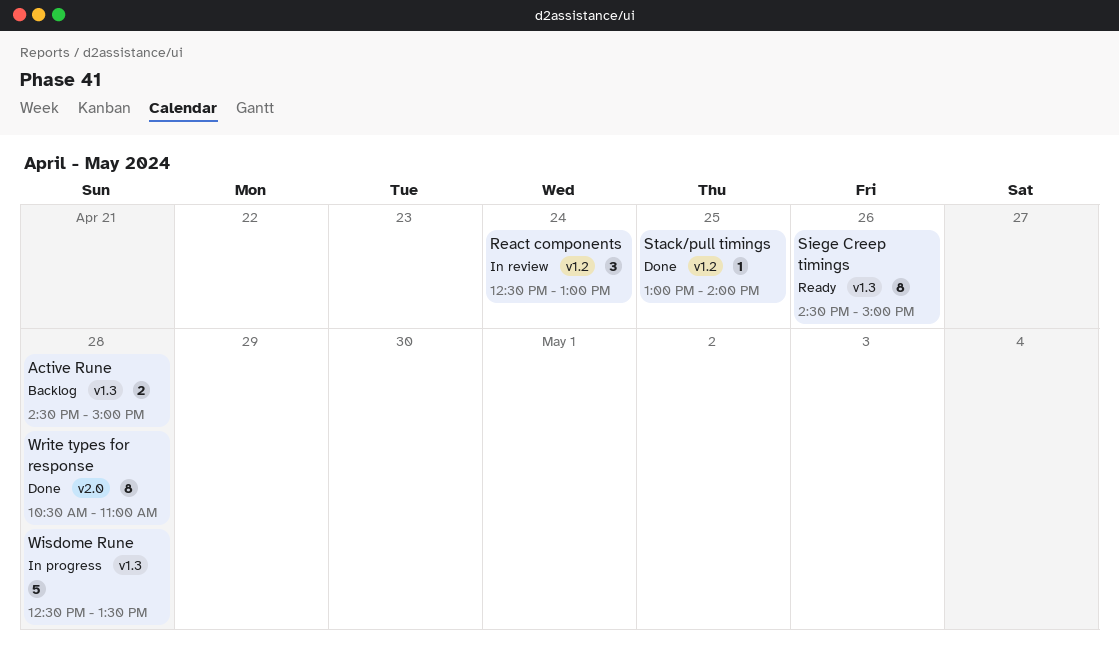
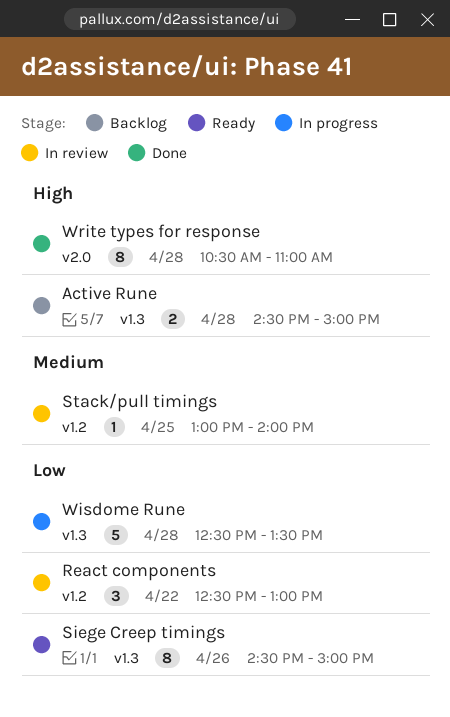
React components, day: Apr 24 -> Apr 22
Stack/pull timings, status: Done -> In review

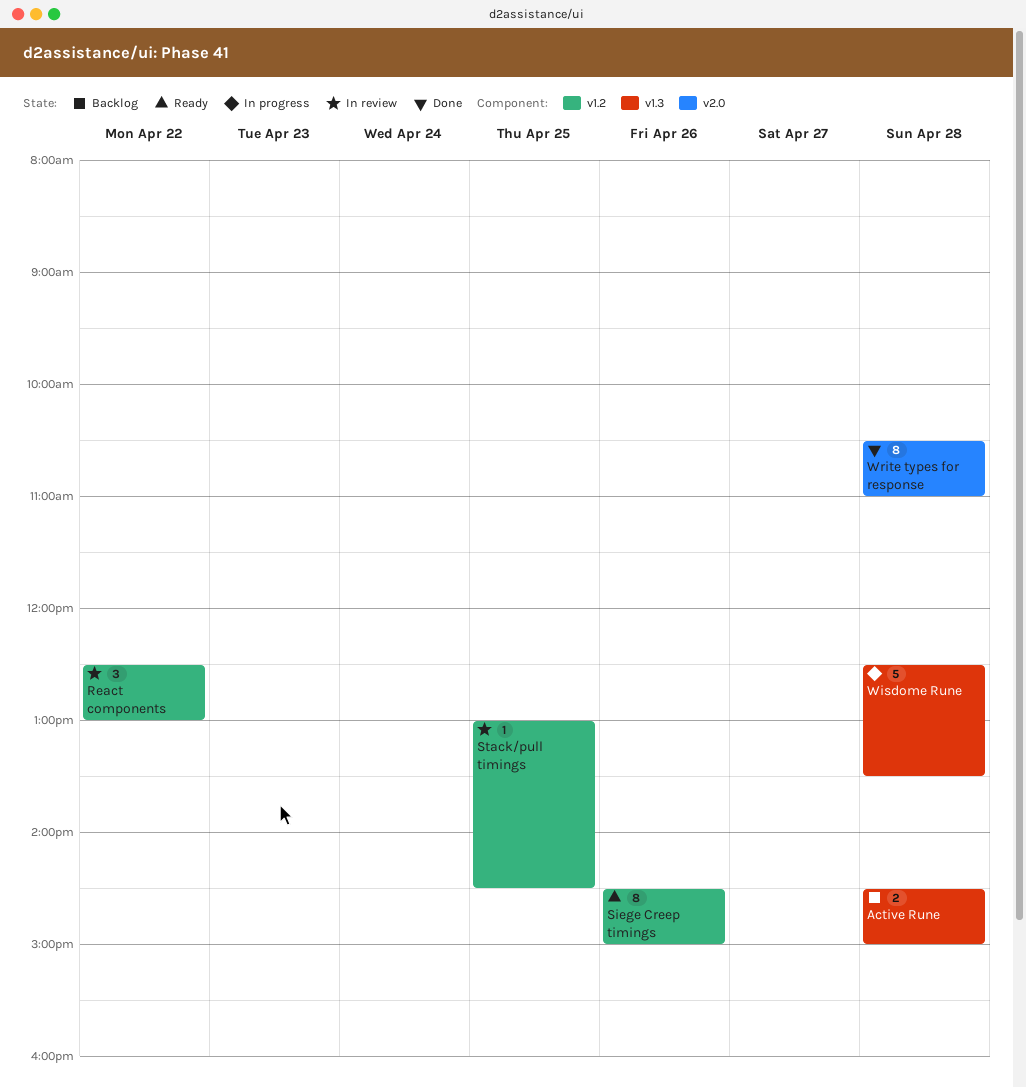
Siege Creep timings, label: v1.3 -> v1.2
Stack/pull timings, ends: 14:00 -> 14:30

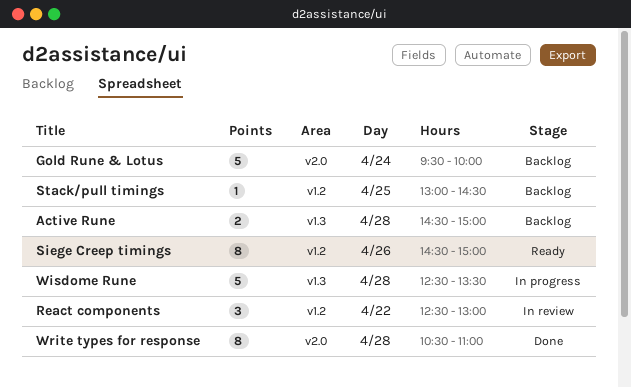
Gold Rune & Lotus: none -> present
Stack/pull timings, status: In review -> Backlog

